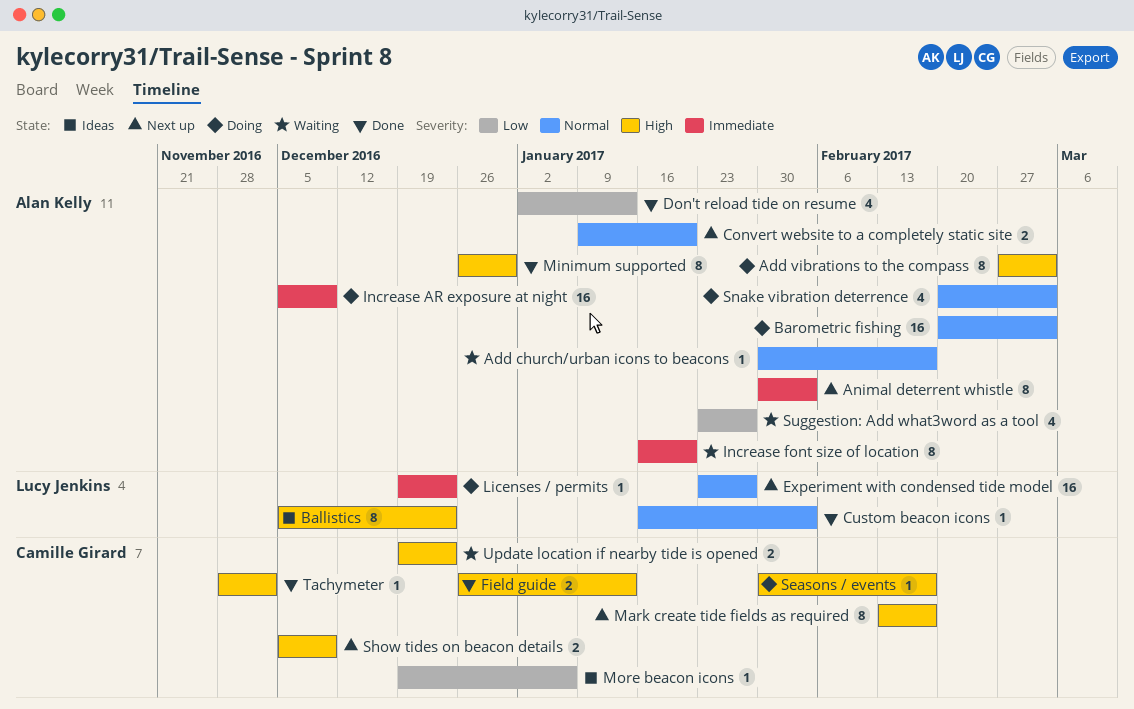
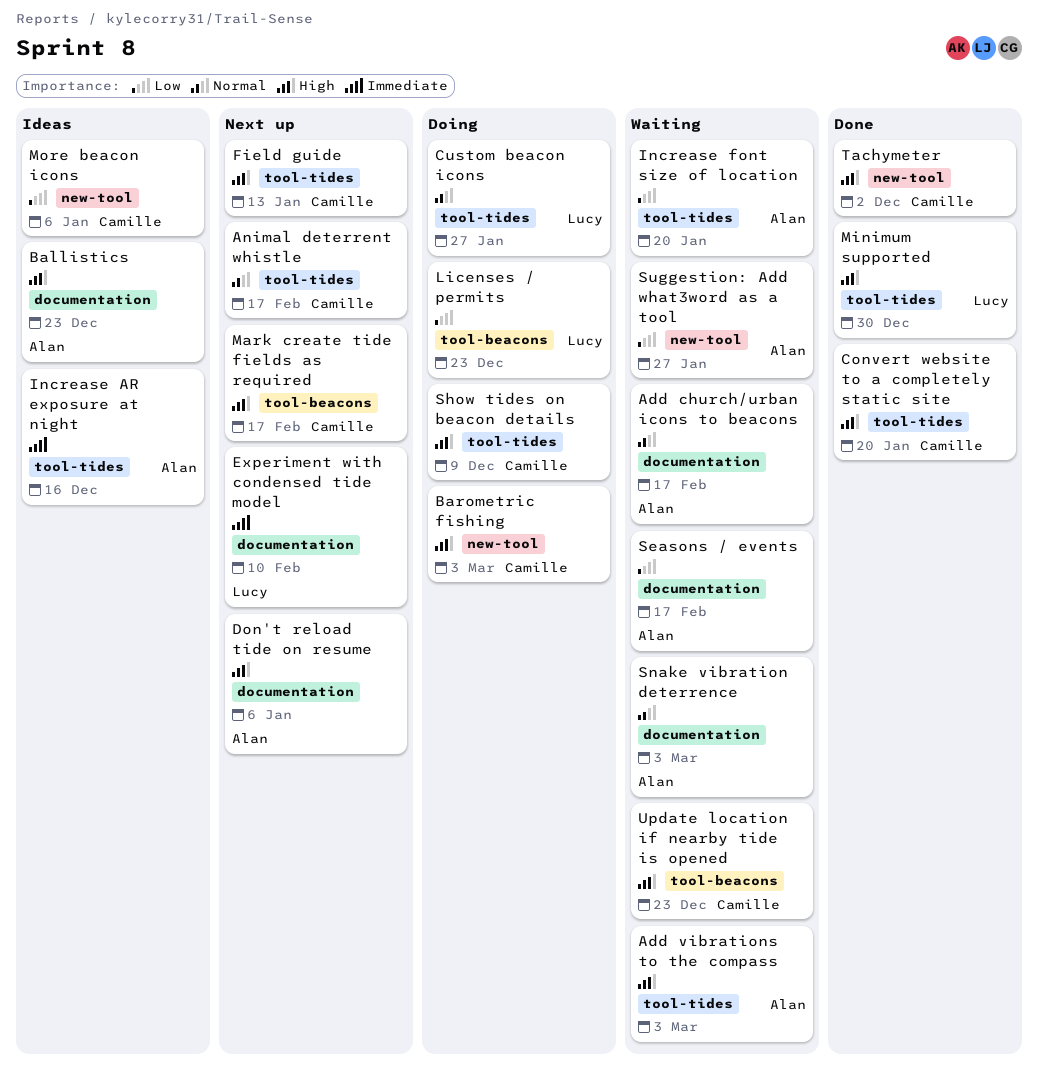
Add vibrations to the compass, status: Doing -> Waiting
Animal deterrent whistle, owner: Alan Kelly -> Camille Girard
Animal deterrent whistle, priority: Immediate -> Normal
Animal deterrent whistle, due: Feb 3 -> Feb 17
Ballistics, owner: Lucy Jenkins -> Alan Kelly
Barometric fishing, owner: Alan Kelly -> Camille Girard
Barometric fishing, priority: Normal -> High
Convert website to a completely static site, status: Next up -> Done
Convert website to a completely static site, owner: Alan Kelly -> Camille Girard
Convert website to a completely static site, priority: Normal -> High
Custom beacon icons, status: Done -> Doing
Custom beacon icons, due: Feb 3 -> Jan 27
Don't reload tide on resume, status: Done -> Next up
Don't reload tide on resume, priority: Low -> High
Don't reload tide on resume, due: Jan 13 -> Jan 6
Experiment with condensed tide model, priority: Normal -> Immediate
Experiment with condensed tide model, due: Jan 27 -> Feb 10
Field guide, status: Done -> Next up
Increase AR exposure at night, status: Doing -> Ideas
Increase AR exposure at night, due: Dec 9 -> Dec 16
Increase font size of location, priority: Immediate -> Low
Licenses / permits, priority: Immediate -> Low
Minimum supported, owner: Alan Kelly -> Lucy Jenkins
Seasons / events, status: Doing -> Waiting
Seasons / events, owner: Camille Girard -> Alan Kelly
Seasons / events, priority: High -> Low
Show tides on beacon details, status: Next up -> Doing
Snake vibration deterrence, status: Doing -> Waiting

